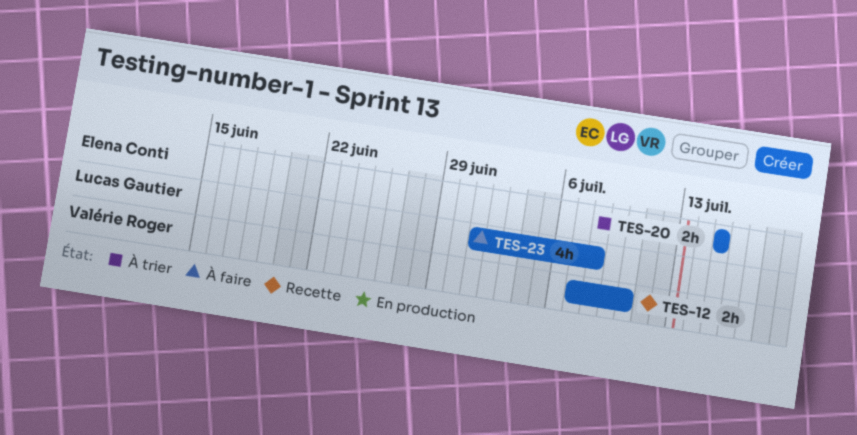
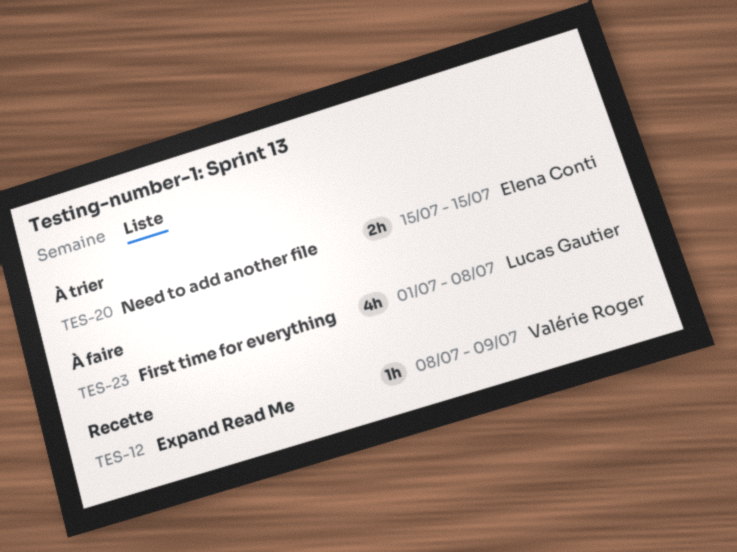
TES-12, estimate: 2h -> 1h
TES-12, start: Jul 7 -> Jul 8
TES-12, due: Jul 10 -> Jul 9

